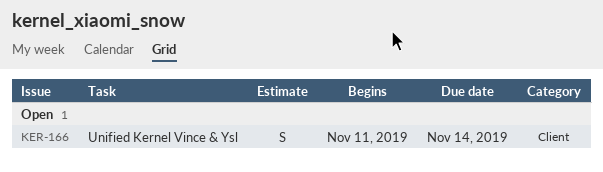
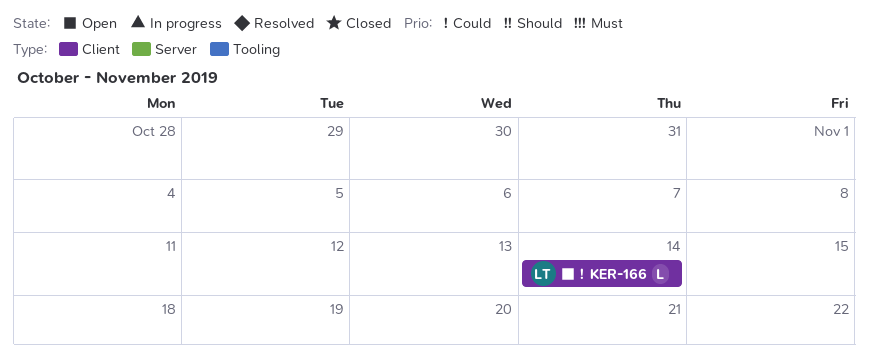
KER-166, estimate: S -> L
KER-166, start: Nov 11 -> Nov 14

